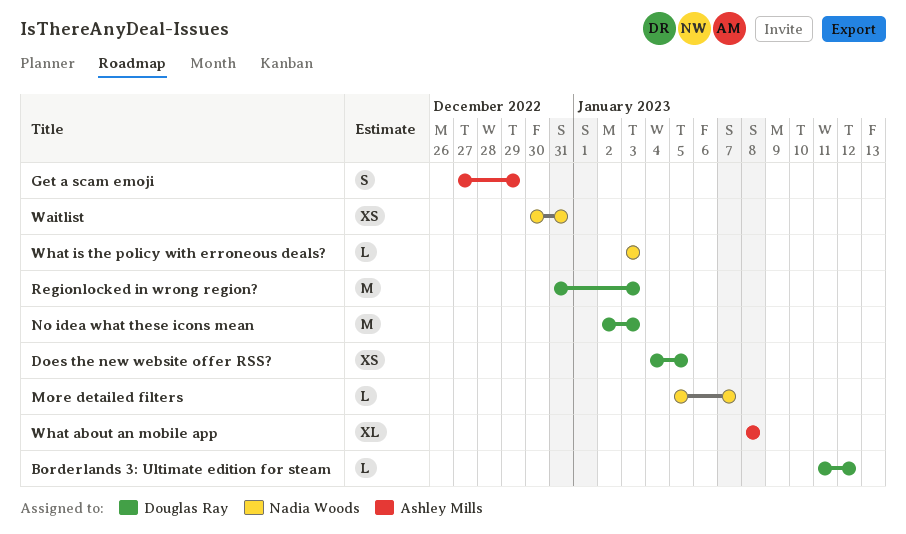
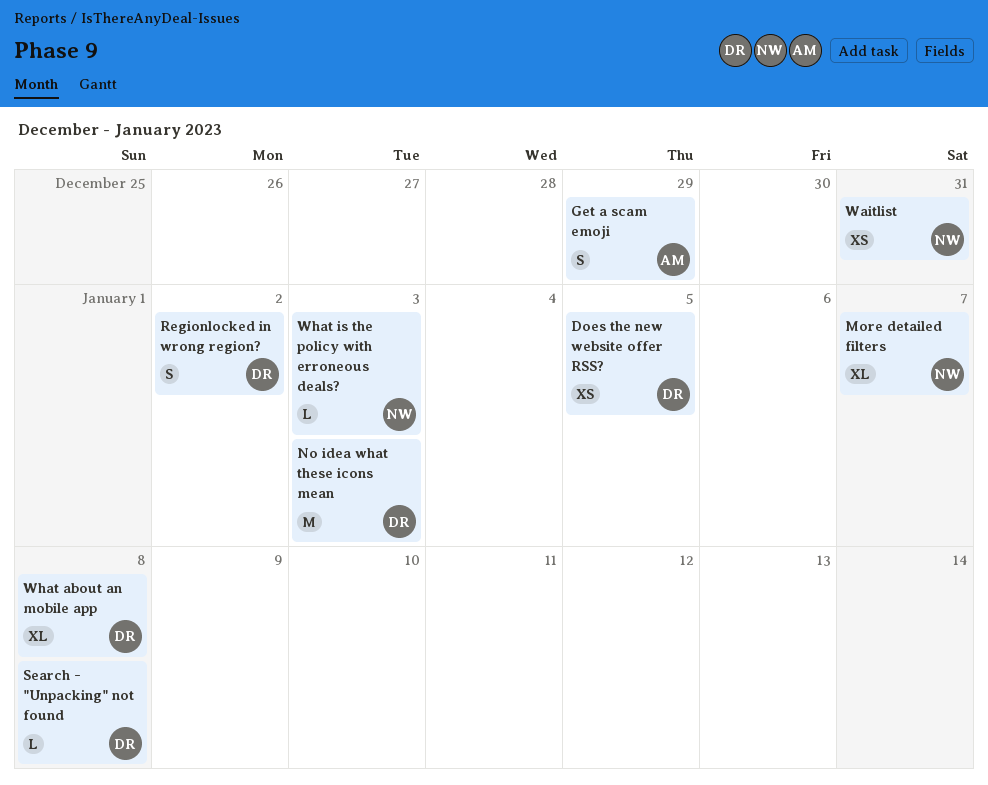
Borderlands 3: Ultimate edition for steam: present -> none
More detailed filters, estimate: L -> XL
Regionlocked in wrong region?, estimate: M -> S
Regionlocked in wrong region?, due: Jan 3 -> Jan 2
Search - "Unpacking" not found: none -> present
What about an mobile app, owner: Ashley Mills -> Douglas Ray

